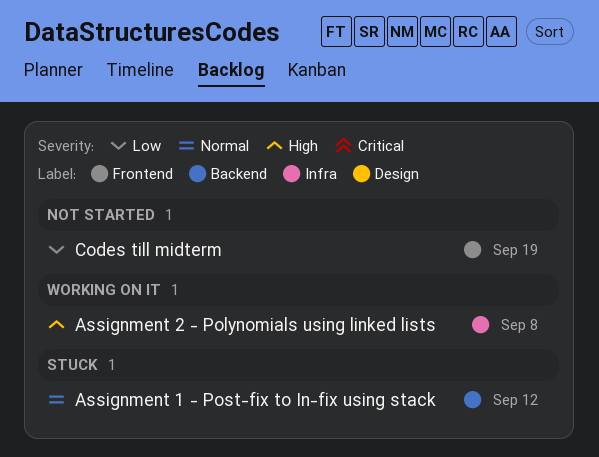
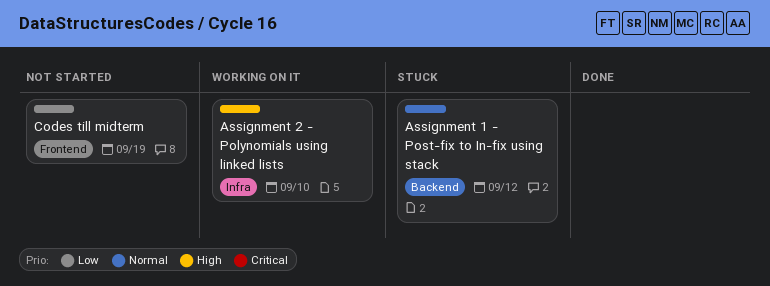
Assignment 2 - Polynomials using linked lists, due: Sep 8 -> Sep 10

